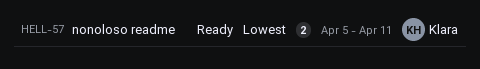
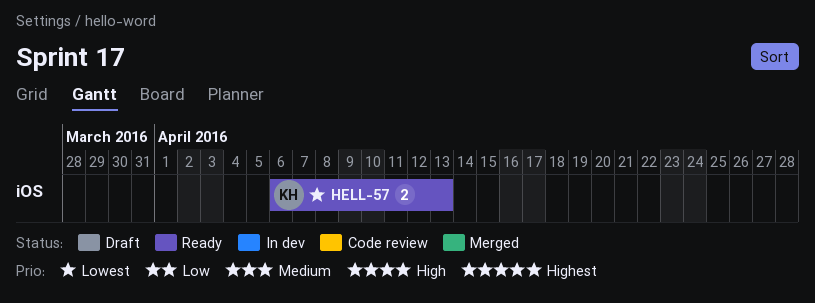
HELL-57, start: Apr 5 -> Apr 6
HELL-57, due: Apr 11 -> Apr 13

